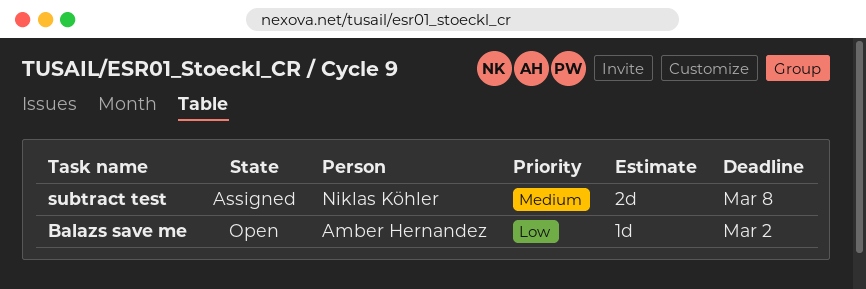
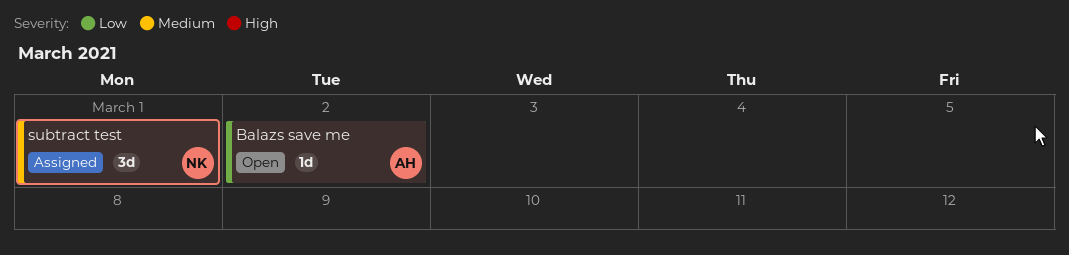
subtract test, estimate: 2d -> 3d
subtract test, due: Mar 8 -> Mar 1

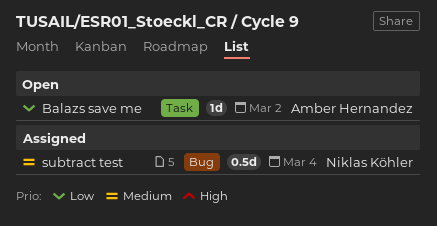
subtract test, estimate: 3d -> 0.5d
subtract test, due: Mar 1 -> Mar 4

